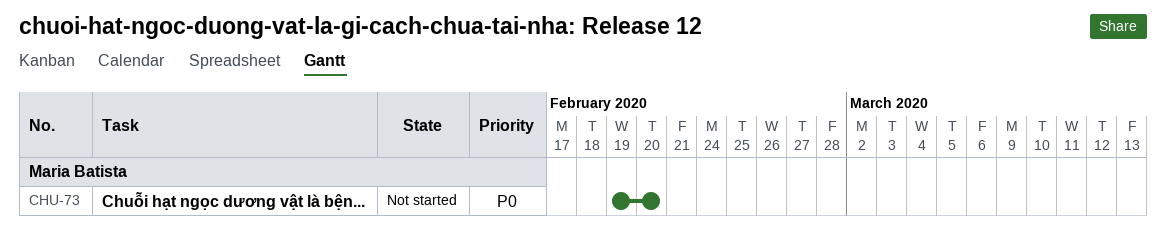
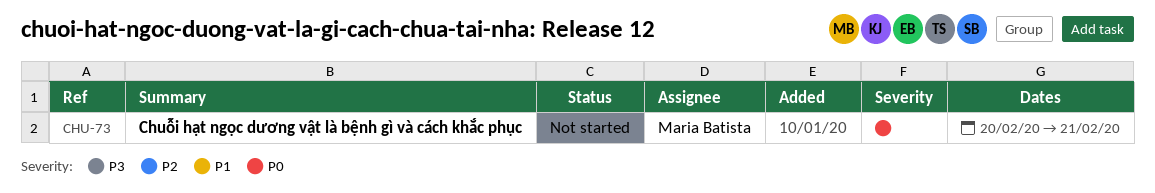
CHU-73, start: Feb 19 -> Feb 20
CHU-73, due: Feb 20 -> Feb 21

